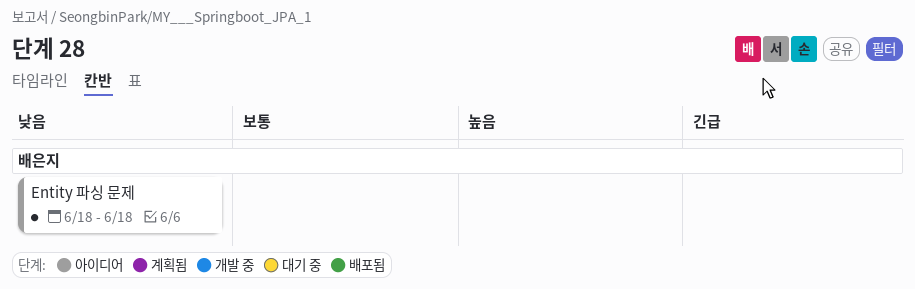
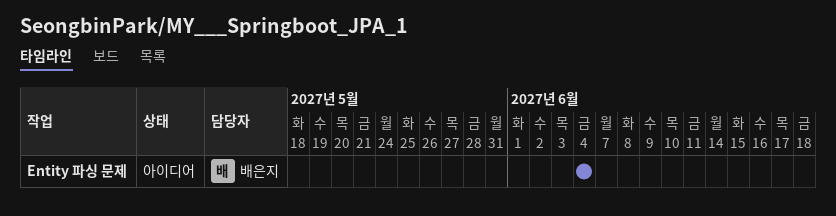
Entity 파싱 문제, start: Jun 18 -> Jun 4
Entity 파싱 문제, due: Jun 18 -> Jun 4

